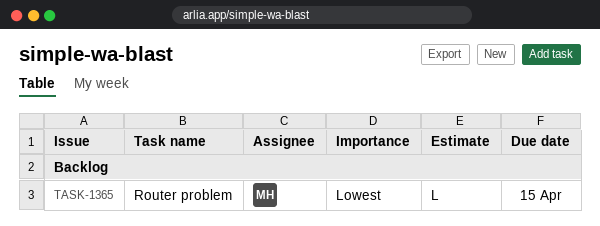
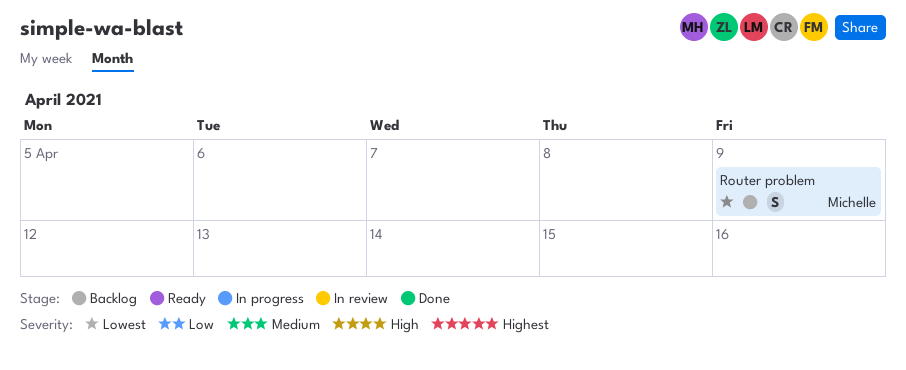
Router problem, estimate: L -> S
Router problem, due: Apr 15 -> Apr 9

